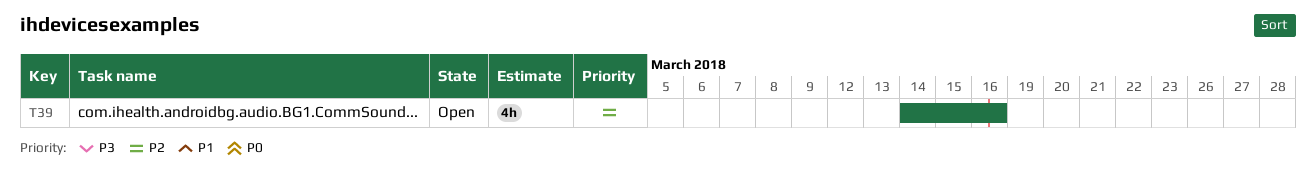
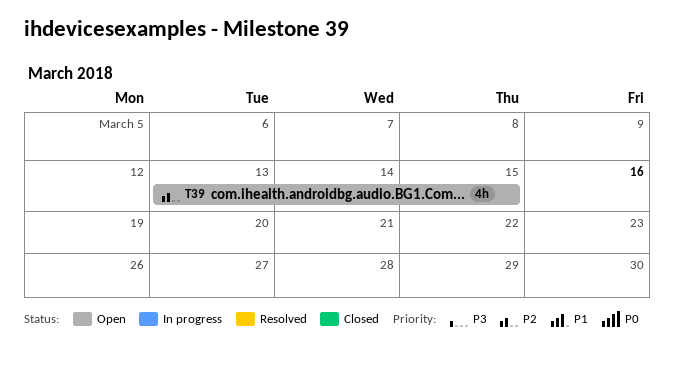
T39, start: Mar 14 -> Mar 13
T39, due: Mar 16 -> Mar 15

